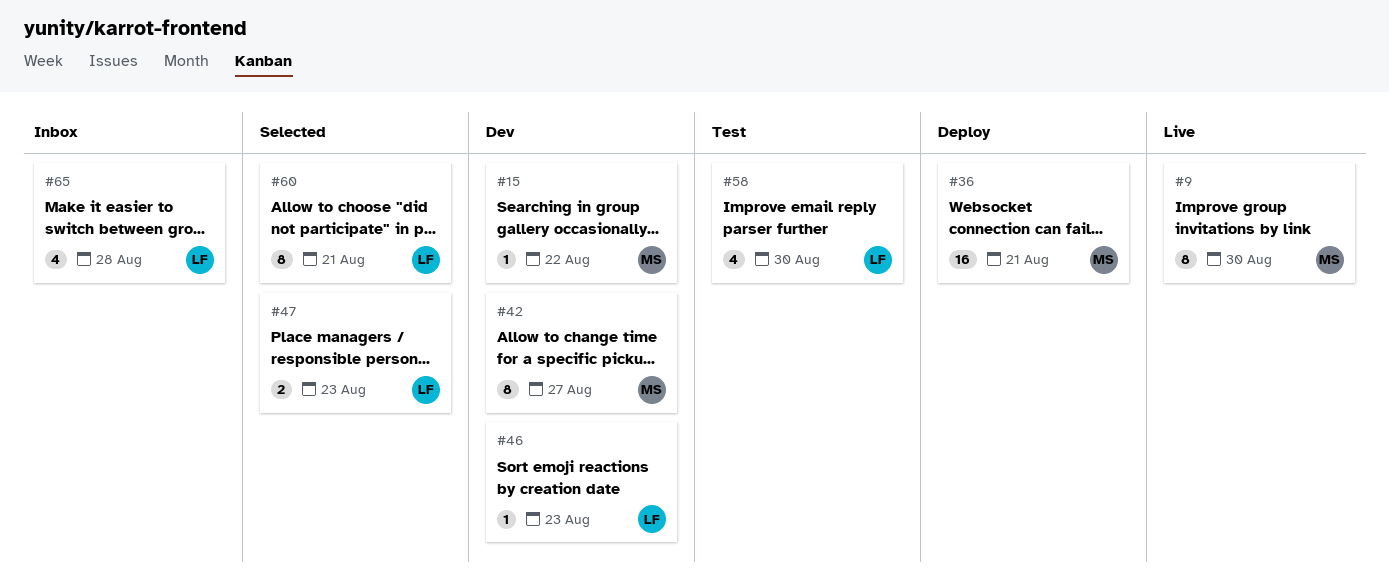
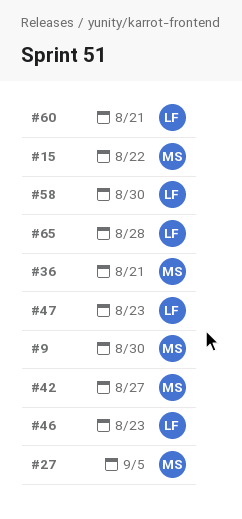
#27: none -> present

